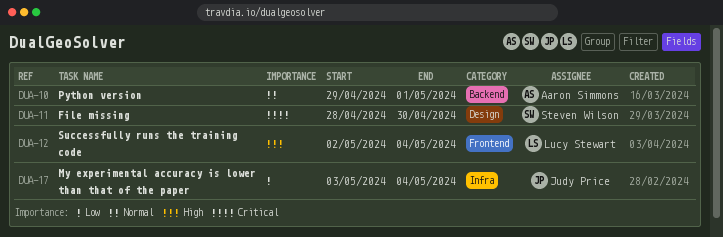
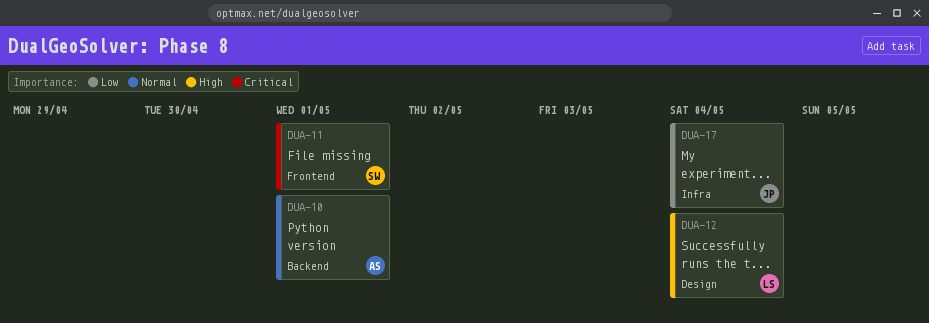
DUA-11, label: Design -> Frontend
DUA-11, due: Apr 30 -> May 1
DUA-12, label: Frontend -> Design

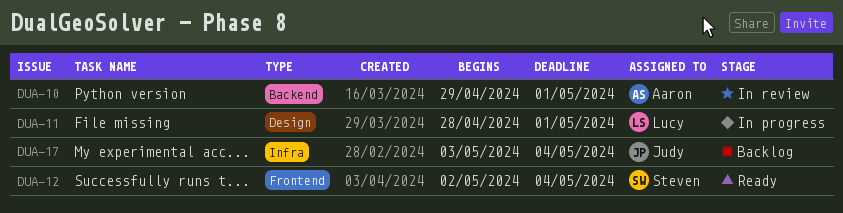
DUA-11, owner: Steven -> Lucy
DUA-11, label: Frontend -> Design
DUA-12, owner: Lucy -> Steven
DUA-12, label: Design -> Frontend

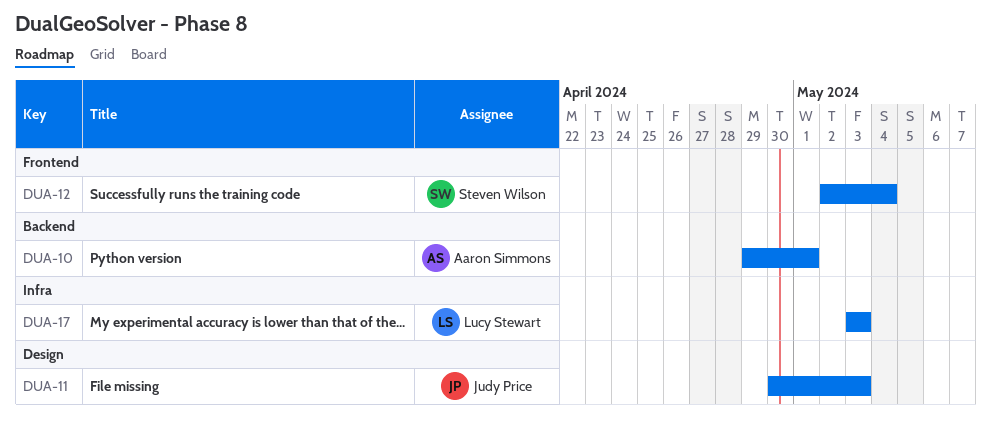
DUA-11, owner: Lucy Stewart -> Judy Price
DUA-11, start: Apr 28 -> Apr 30
DUA-11, due: May 1 -> May 3
DUA-17, owner: Judy Price -> Lucy Stewart
DUA-17, due: May 4 -> May 3

